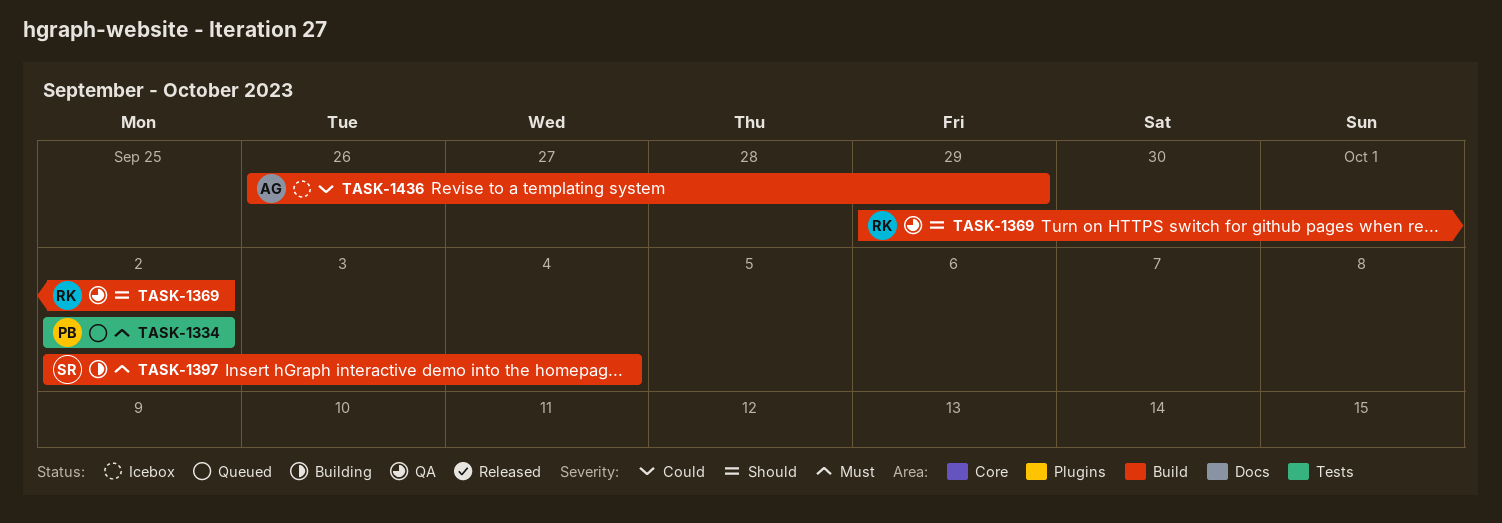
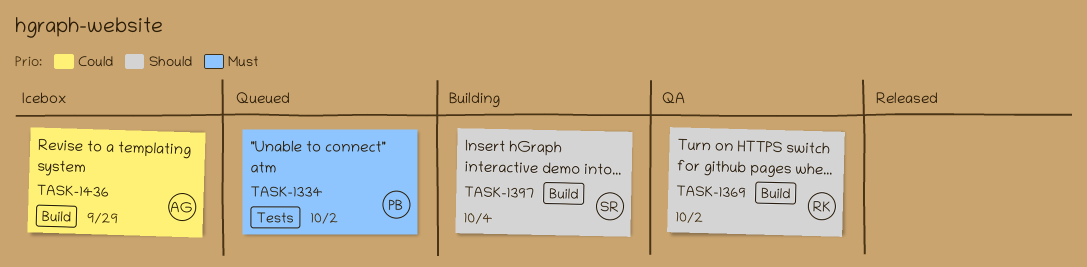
TASK-1397, priority: Must -> Should

